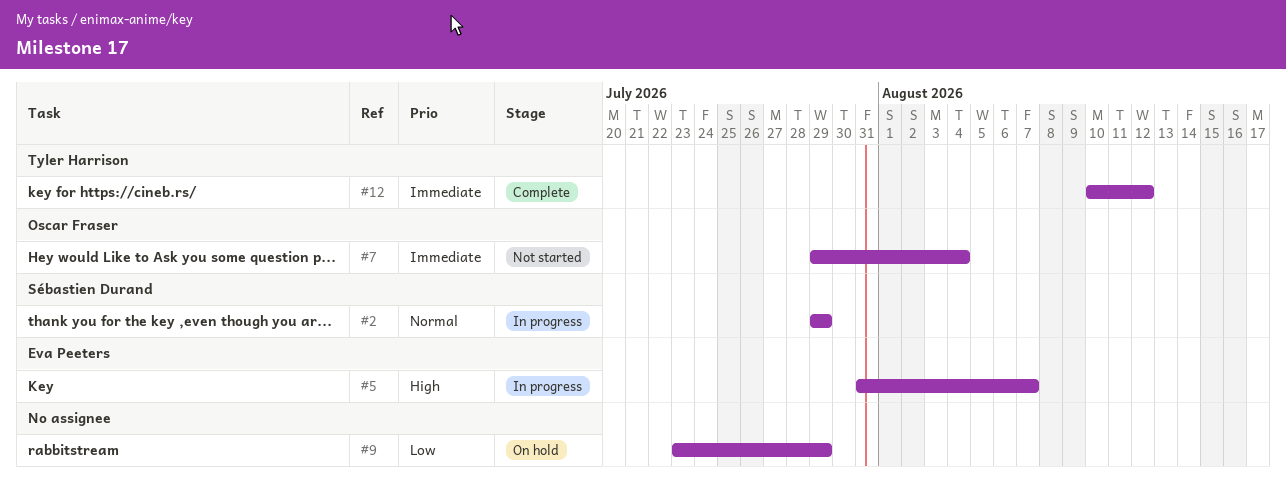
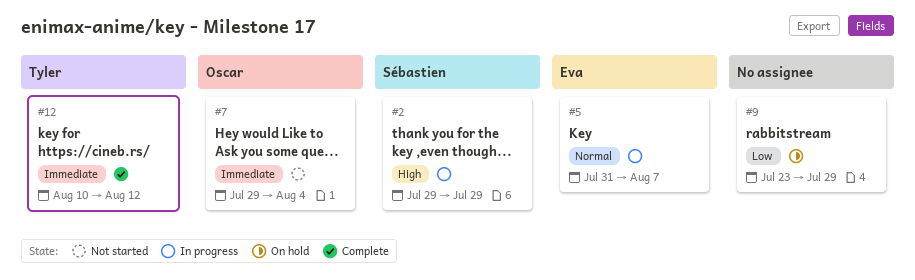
#2, priority: Normal -> High
#5, priority: High -> Normal

